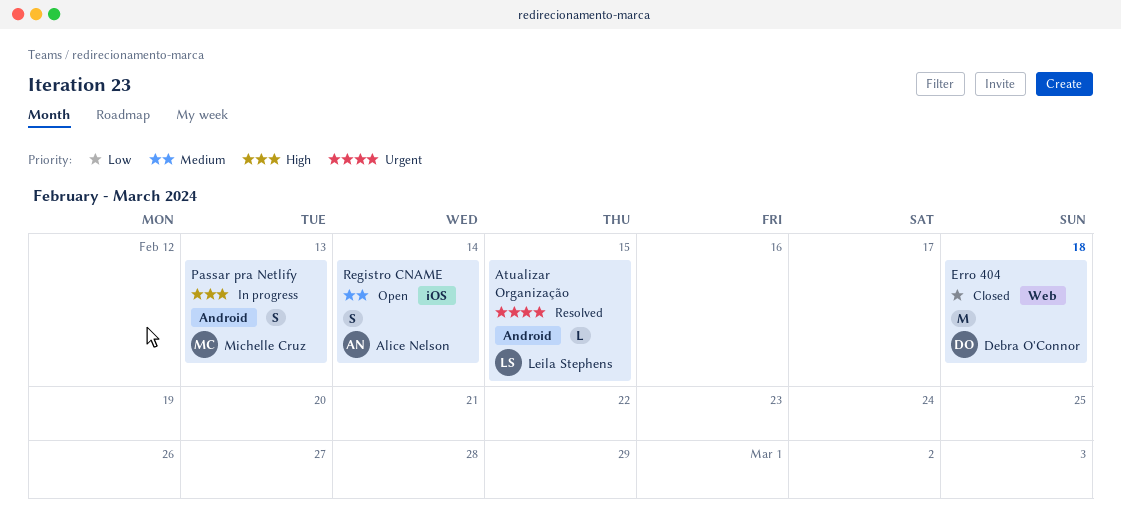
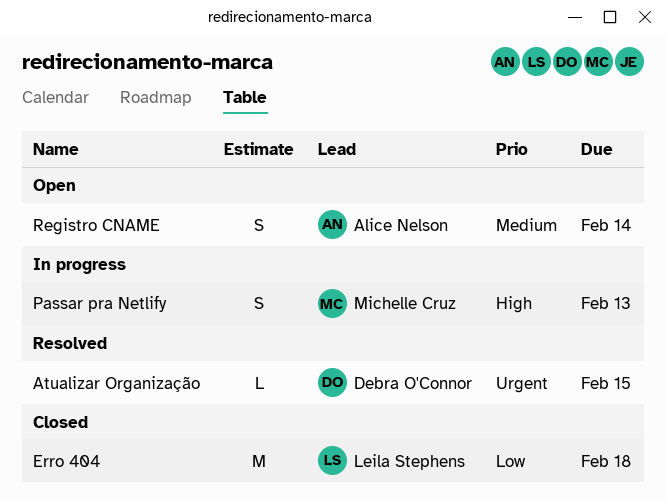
Atualizar Organização, owner: Leila Stephens -> Debra O'Connor
Erro 404, owner: Debra O'Connor -> Leila Stephens

